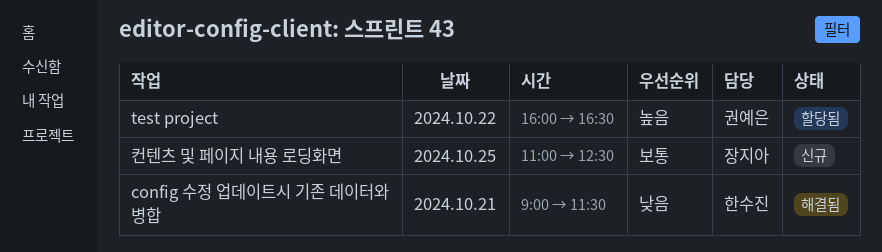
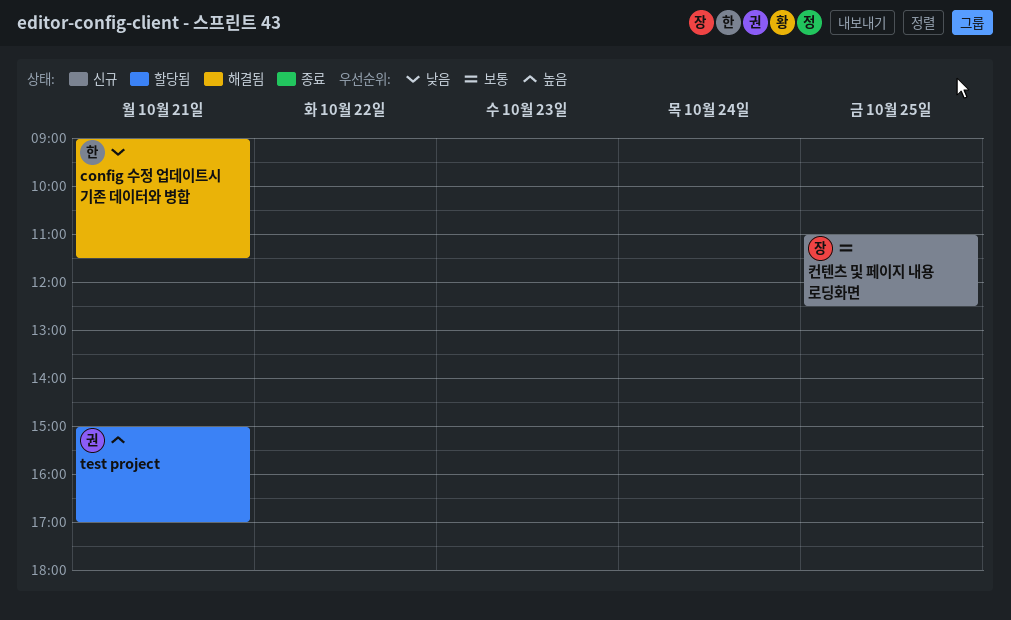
test project, day: Oct 22 -> Oct 21
test project, begins: 16:00 -> 15:00
test project, ends: 16:30 -> 17:00

